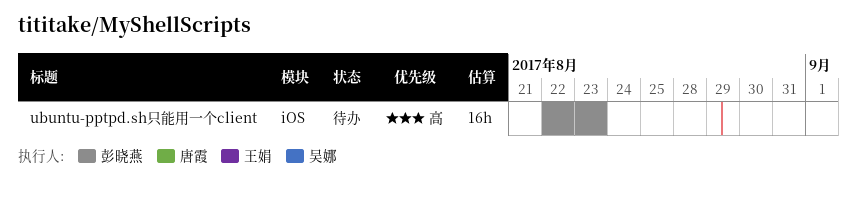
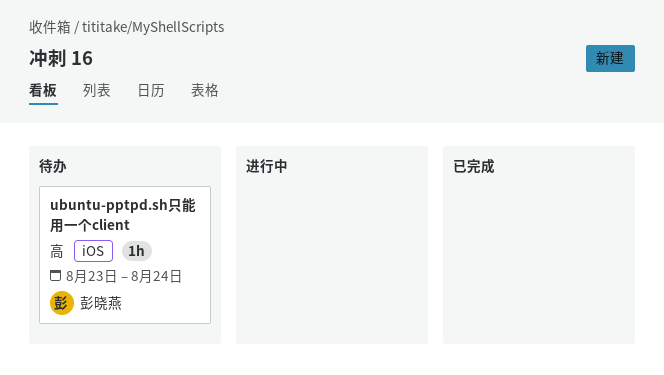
ubuntu-pptpd.sh只能用一个client, estimate: 16h -> 1h
ubuntu-pptpd.sh只能用一个client, start: Aug 22 -> Aug 23
ubuntu-pptpd.sh只能用一个client, due: Aug 23 -> Aug 24

